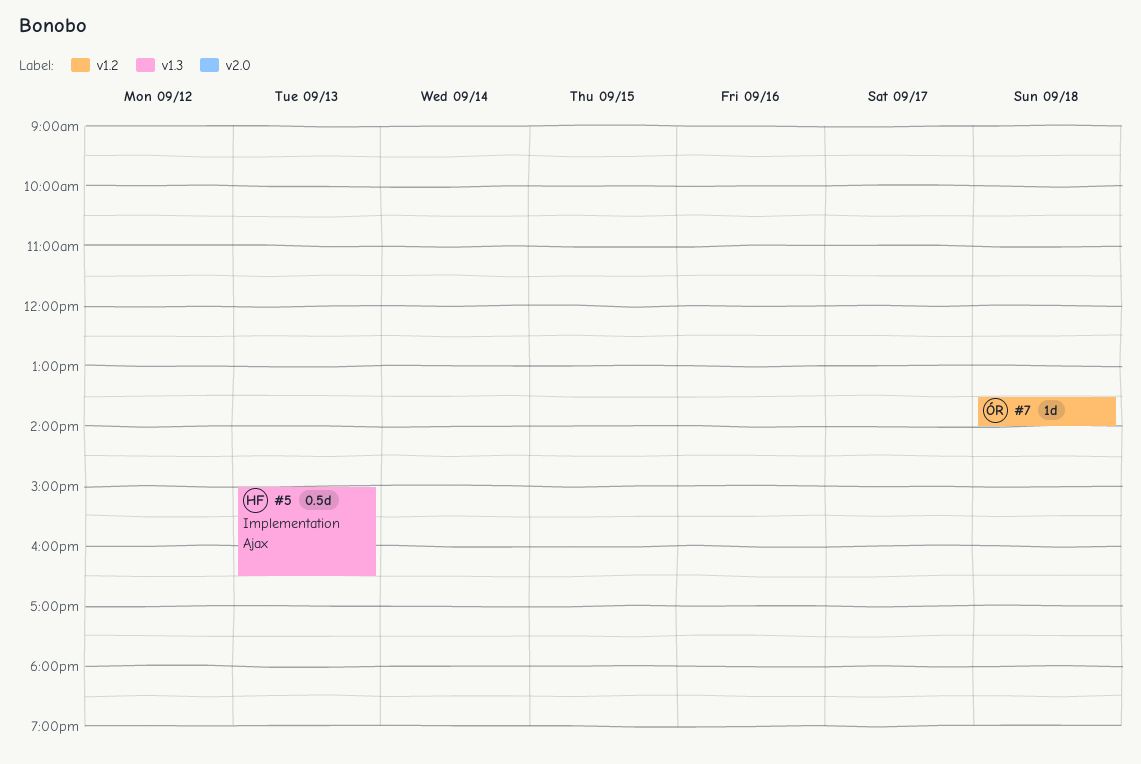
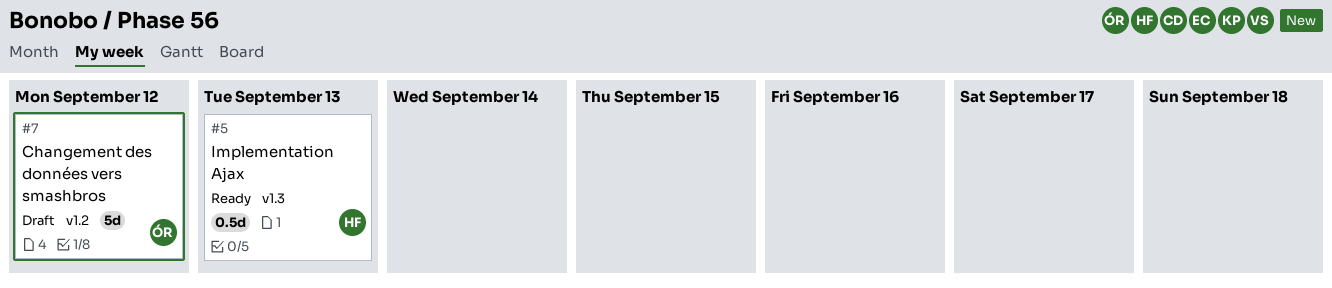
#7, estimate: 1d -> 5d
#7, day: Sep 18 -> Sep 12

